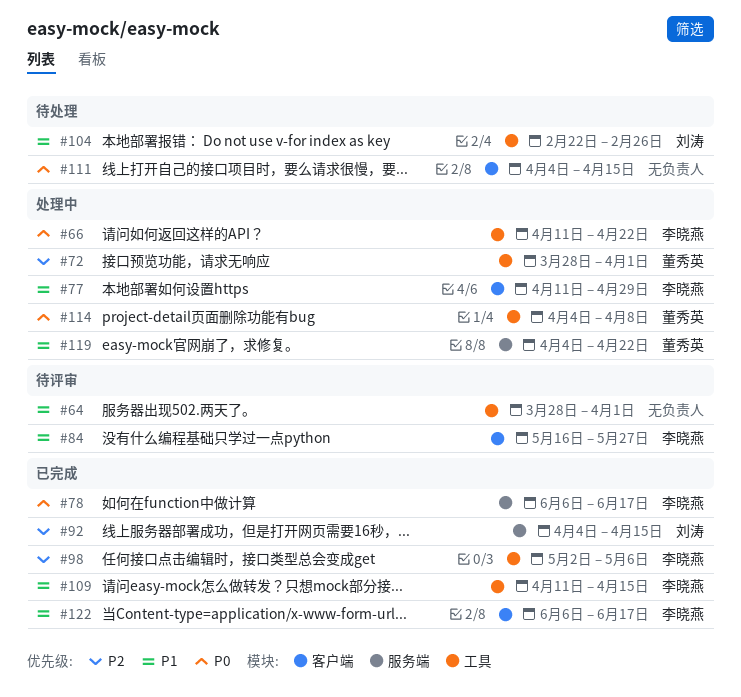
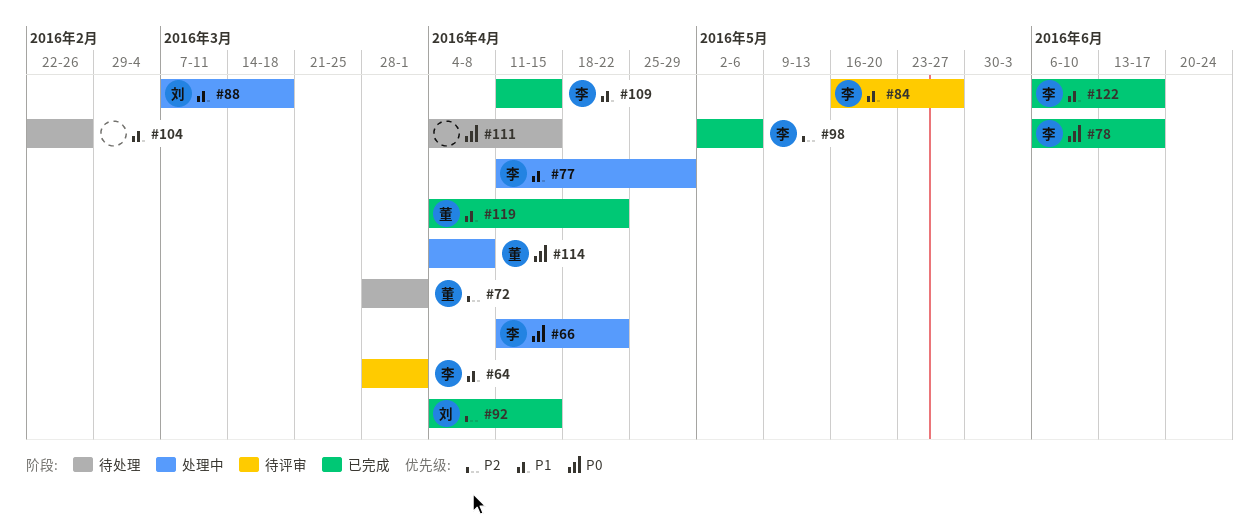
#64, owner: none -> 李晓燕
#72, status: 处理中 -> 待处理
#88: none -> present
#104, owner: 刘涛 -> none
#119, status: 处理中 -> 已完成

